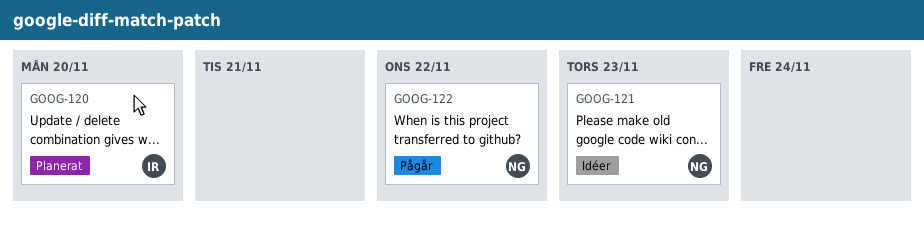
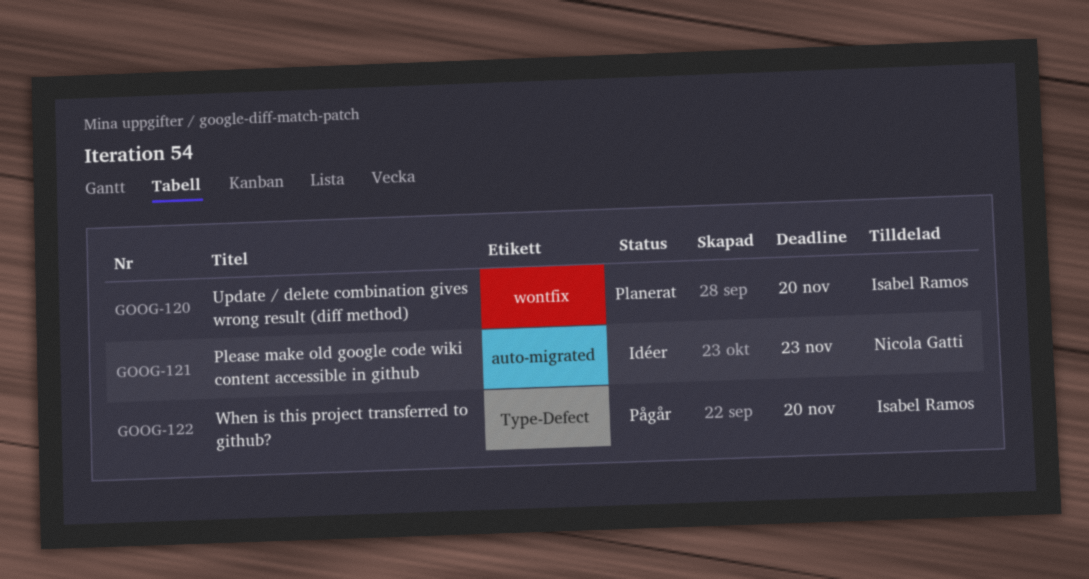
GOOG-122, owner: Nicola Gatti -> Isabel Ramos
GOOG-122, due: Nov 22 -> Nov 20

